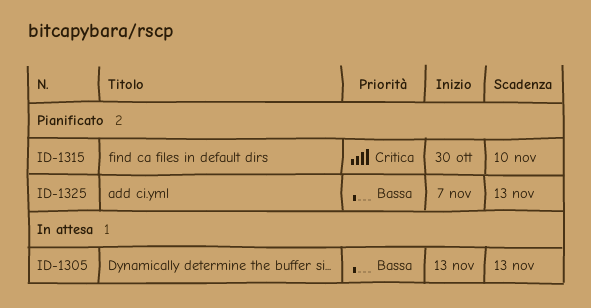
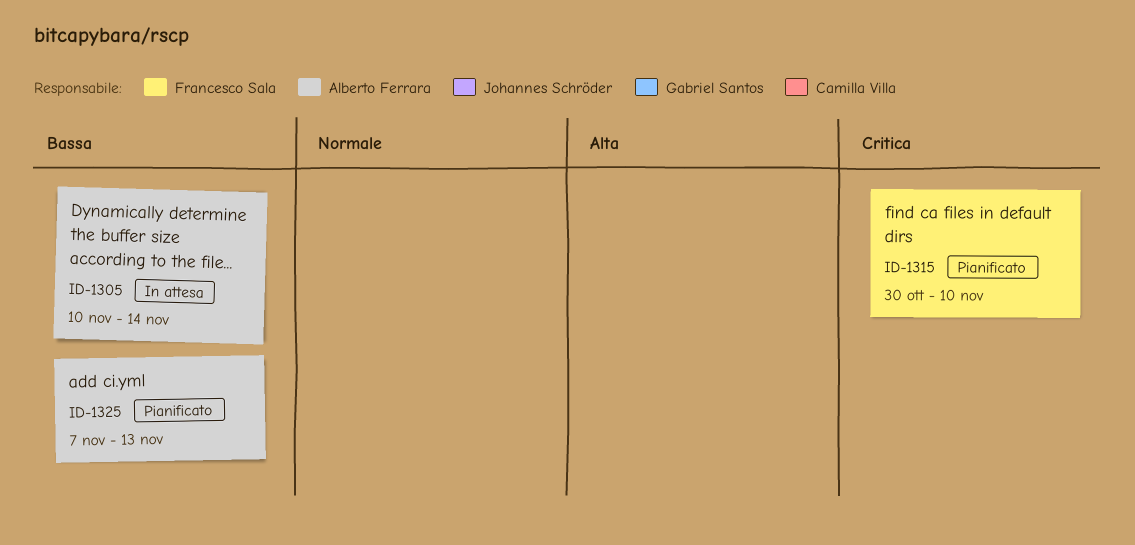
ID-1305, start: Nov 13 -> Nov 10
ID-1305, due: Nov 13 -> Nov 14

